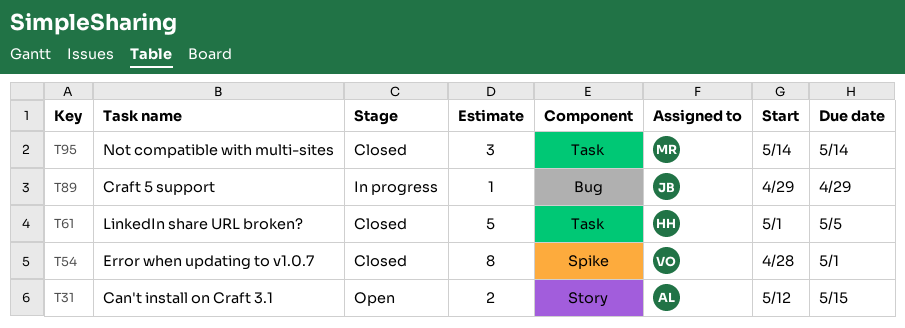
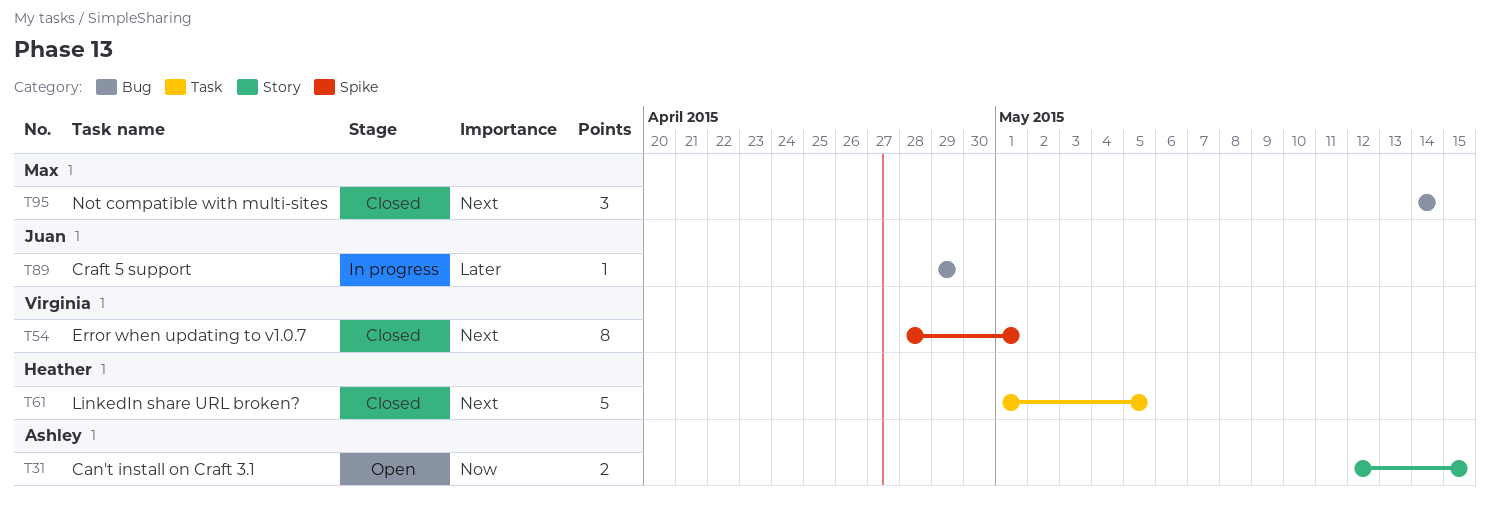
T95, label: Task -> Bug

